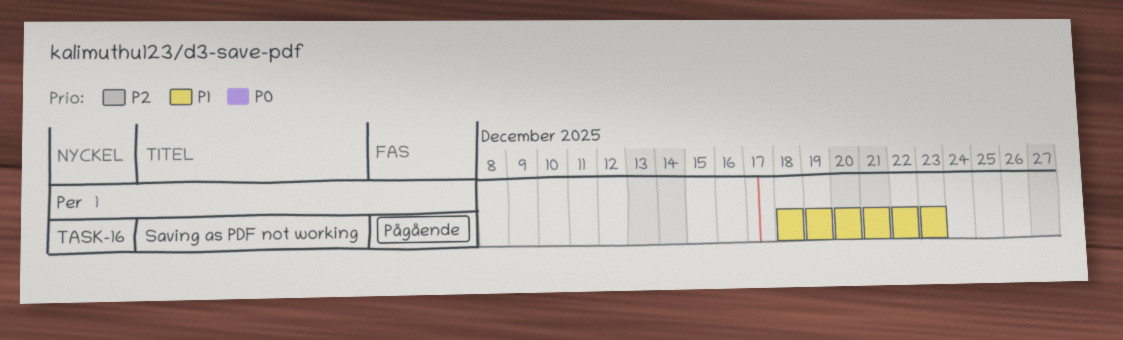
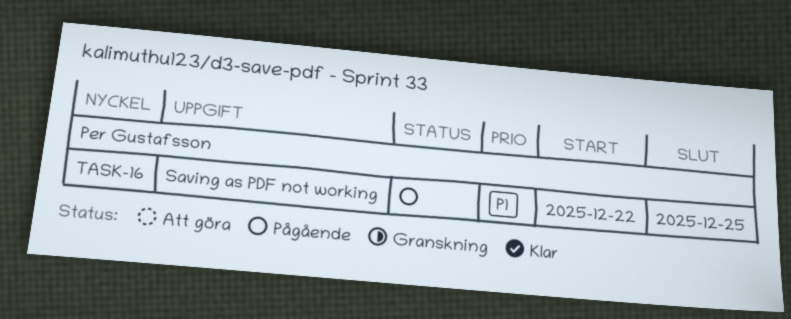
TASK-16, start: Dec 18 -> Dec 22
TASK-16, due: Dec 23 -> Dec 25

